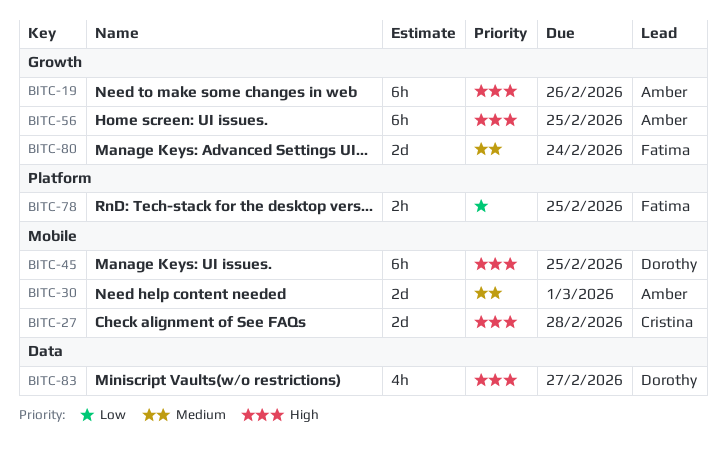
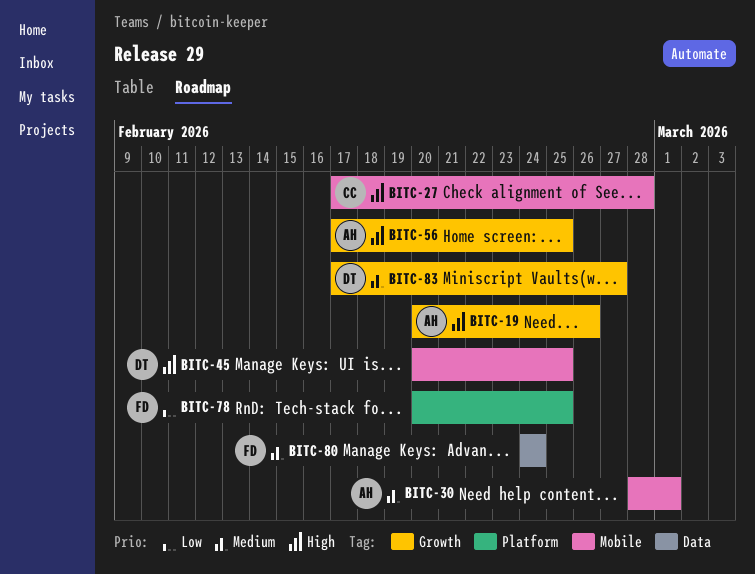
BITC-80, label: Growth -> Data
BITC-83, priority: High -> Medium
BITC-83, label: Data -> Growth

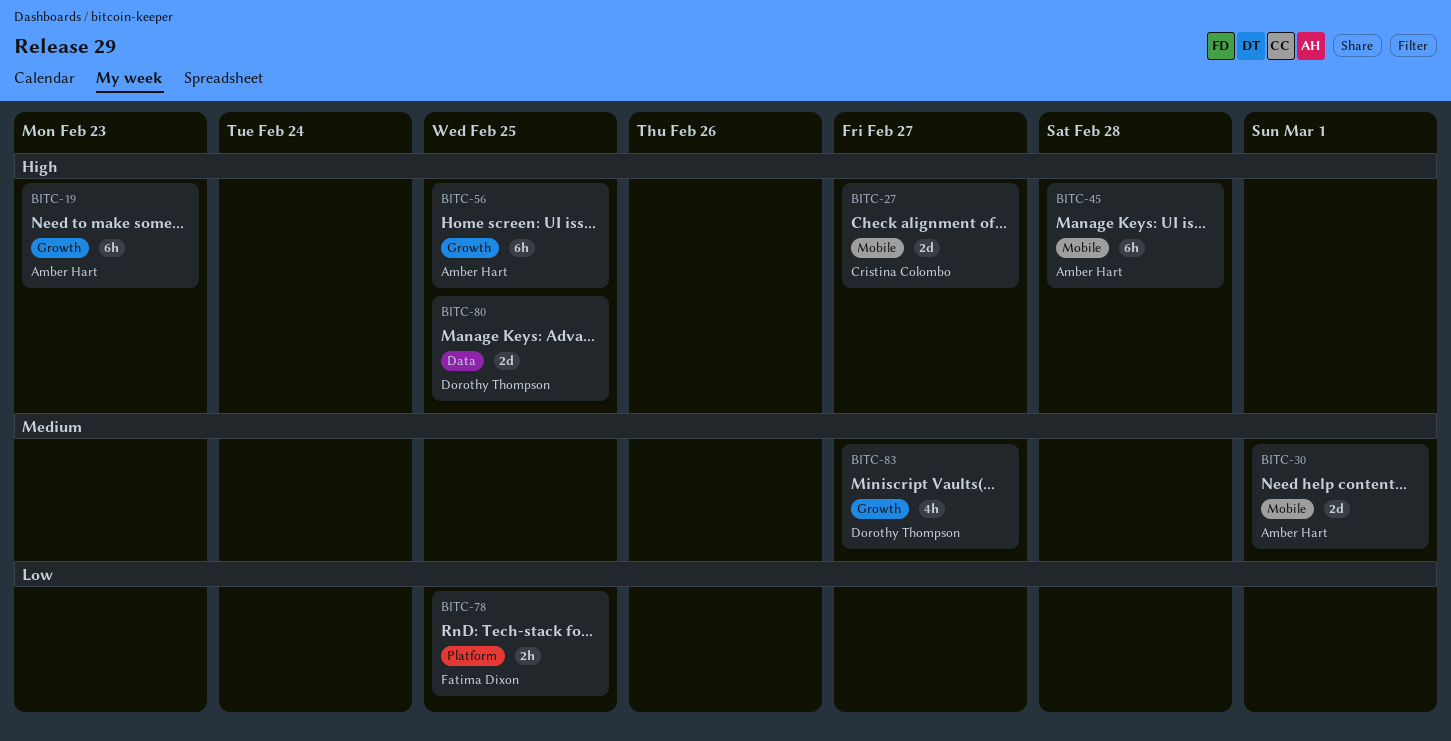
BITC-19, due: Feb 26 -> Feb 23
BITC-27, due: Feb 28 -> Feb 27
BITC-45, owner: Dorothy Thompson -> Amber Hart
BITC-45, due: Feb 25 -> Feb 28
BITC-80, owner: Fatima Dixon -> Dorothy Thompson
BITC-80, priority: Medium -> High
BITC-80, due: Feb 24 -> Feb 25

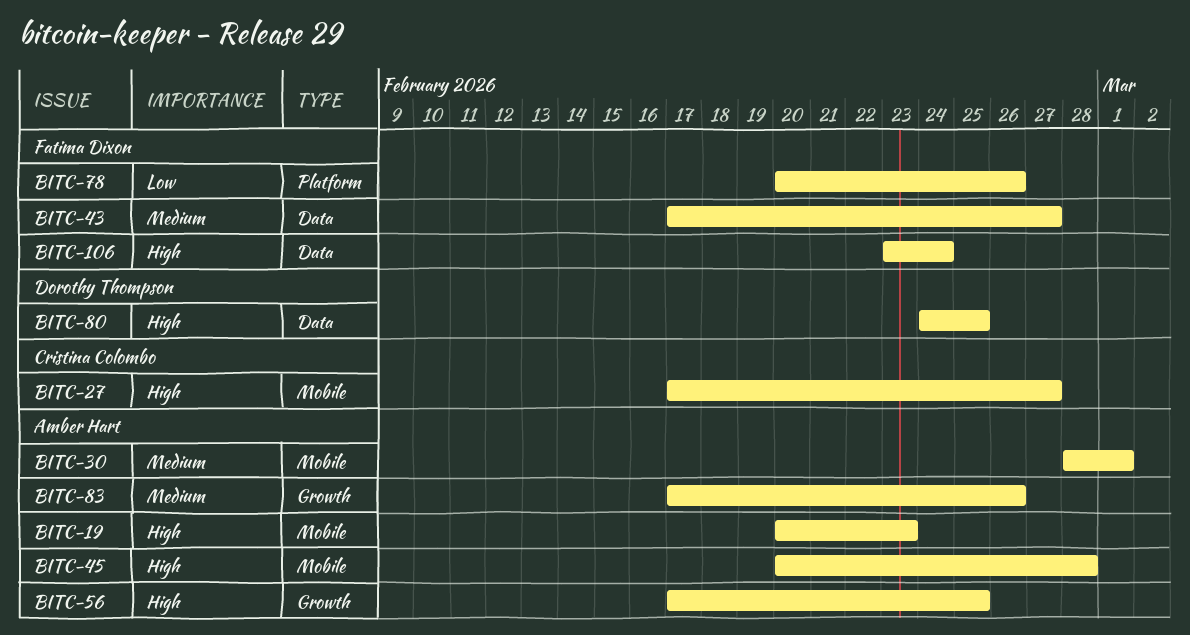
BITC-19, label: Growth -> Mobile
BITC-43: none -> present
BITC-78, due: Feb 25 -> Feb 26
BITC-83, owner: Dorothy Thompson -> Amber Hart
BITC-83, due: Feb 27 -> Feb 26
BITC-106: none -> present

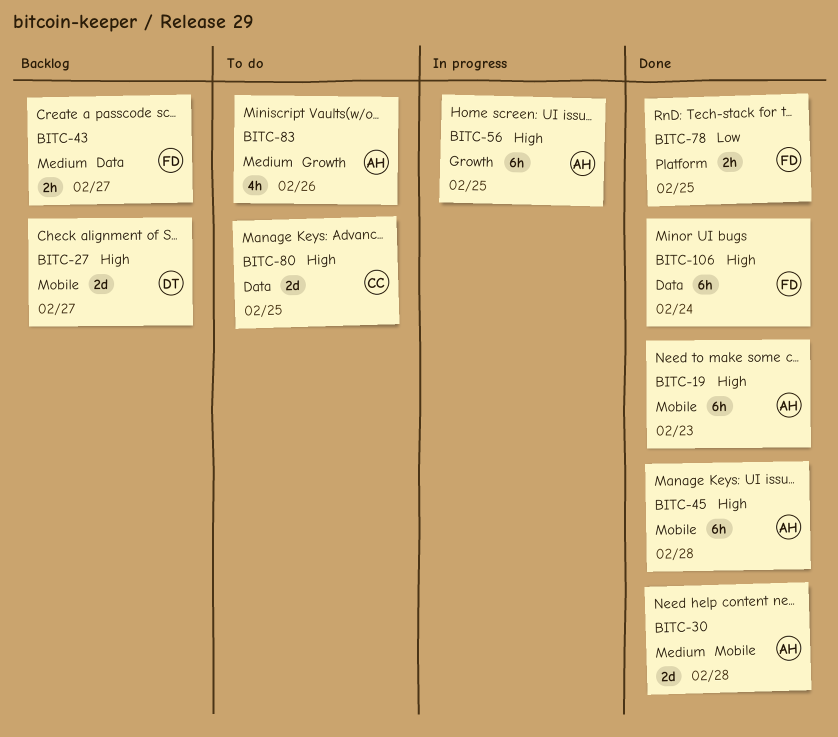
BITC-27, owner: Cristina Colombo -> Dorothy Thompson
BITC-30, due: Mar 1 -> Feb 28
BITC-78, due: Feb 26 -> Feb 25
BITC-80, owner: Dorothy Thompson -> Cristina Colombo

